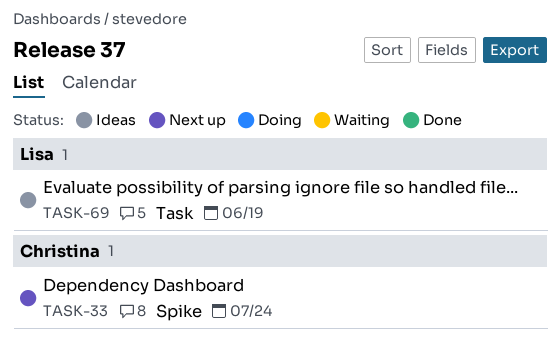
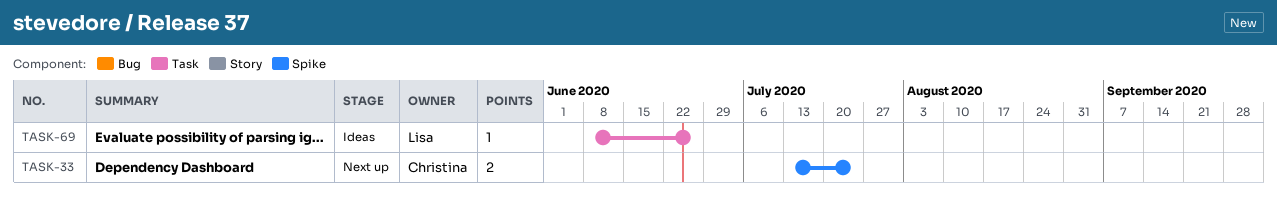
TASK-69, due: Jun 19 -> Jun 26

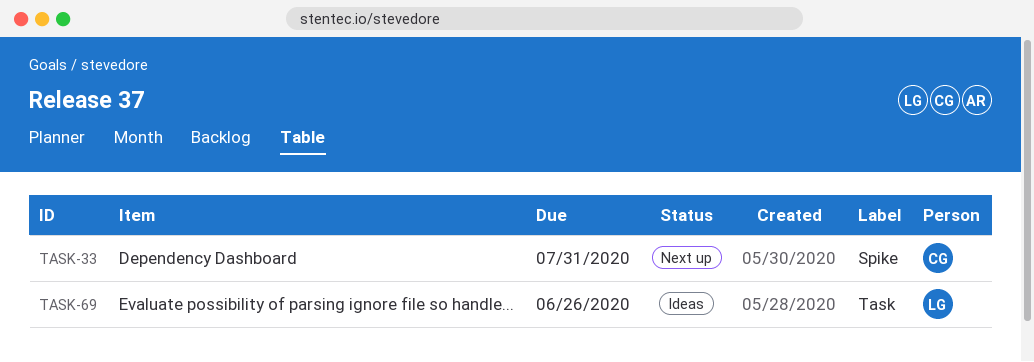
TASK-33, due: Jul 24 -> Jul 31

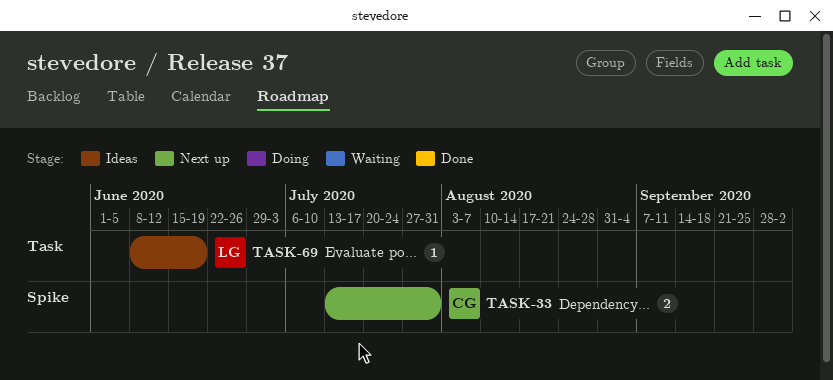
TASK-69, due: Jun 26 -> Jun 19

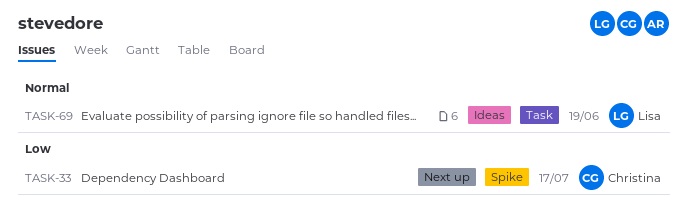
TASK-33, due: Jul 31 -> Jul 17

